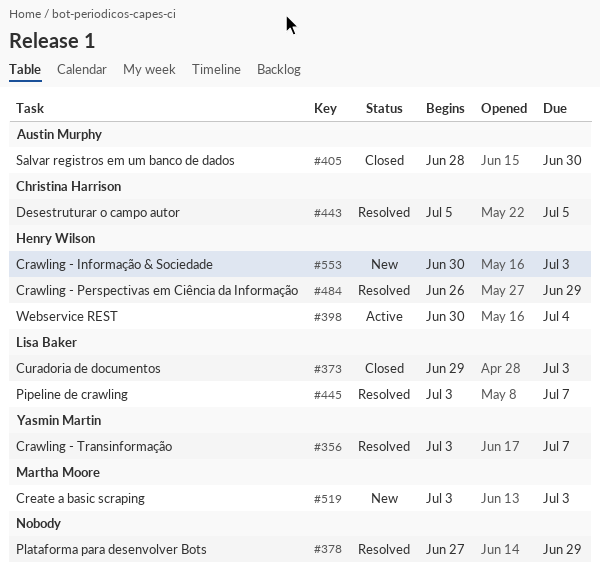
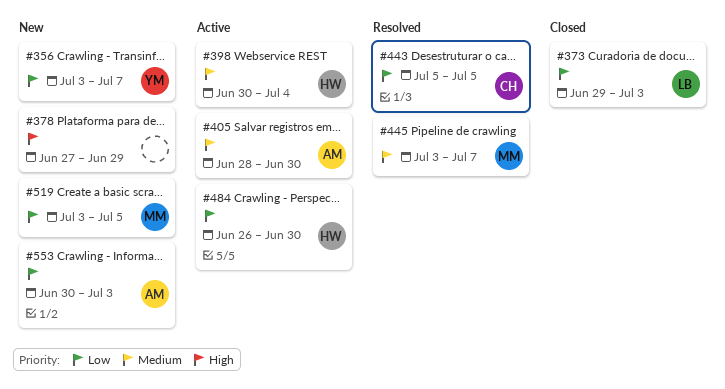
#356, status: Resolved -> New
#378, status: Resolved -> New
#405, status: Closed -> Active
#445, owner: Lisa Baker -> Martha Moore
#484, status: Resolved -> Active
#484, due: Jun 29 -> Jun 30
#519, due: Jul 3 -> Jul 5
#553, owner: Henry Wilson -> Austin Murphy

